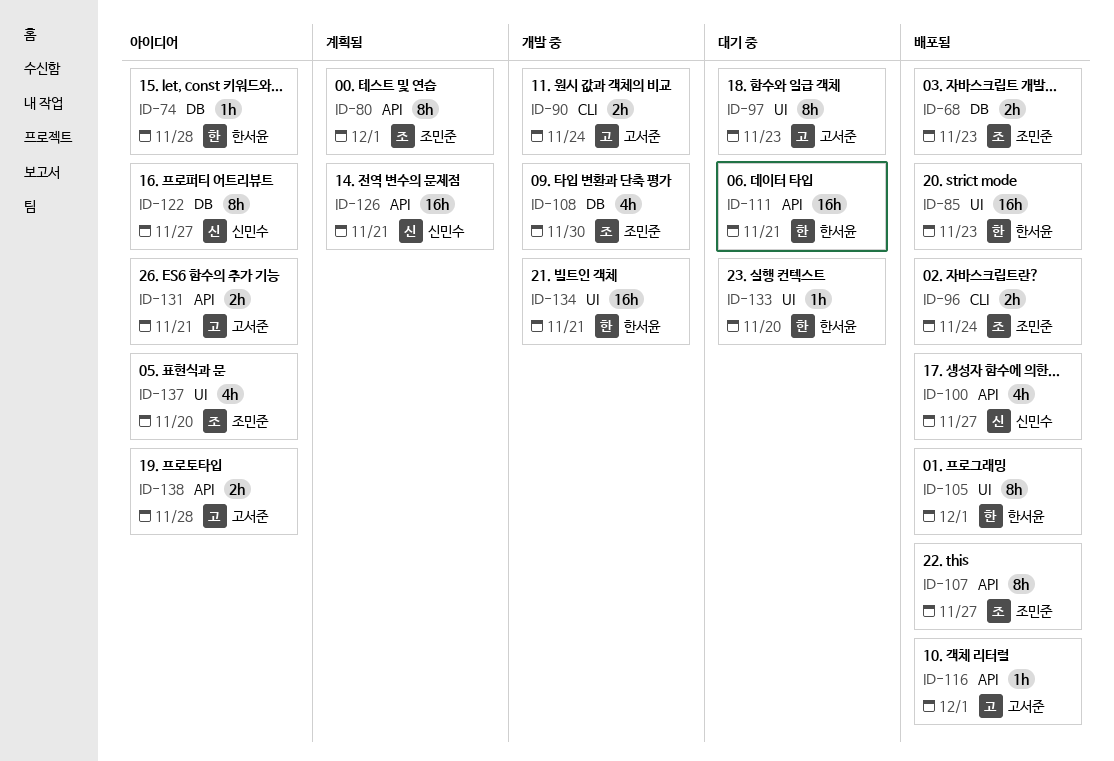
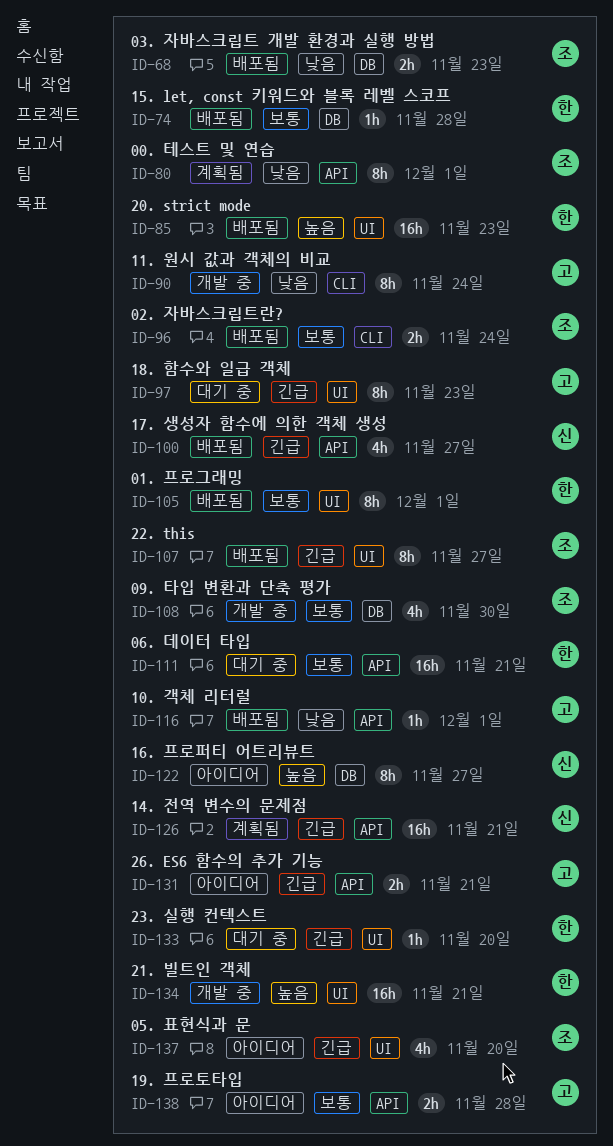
ID-74, status: 아이디어 -> 배포됨
ID-90, estimate: 2h -> 8h
ID-107, label: API -> UI

